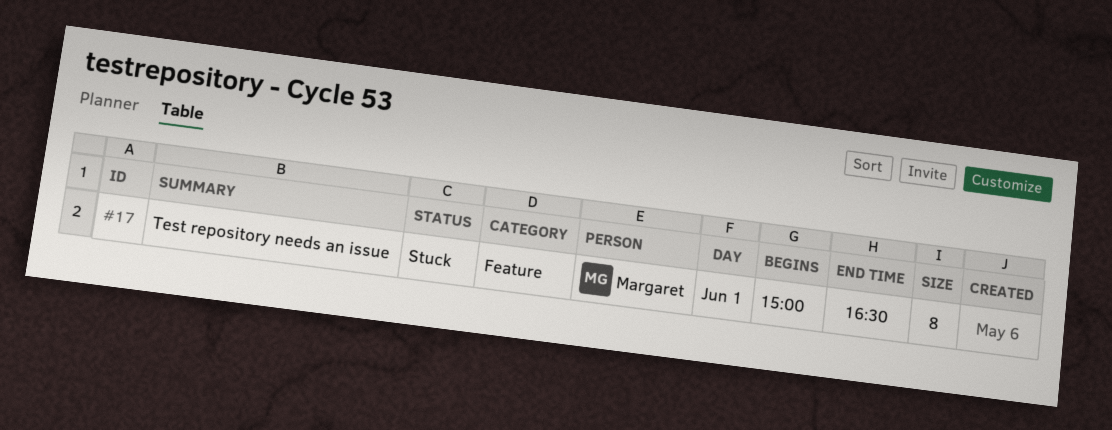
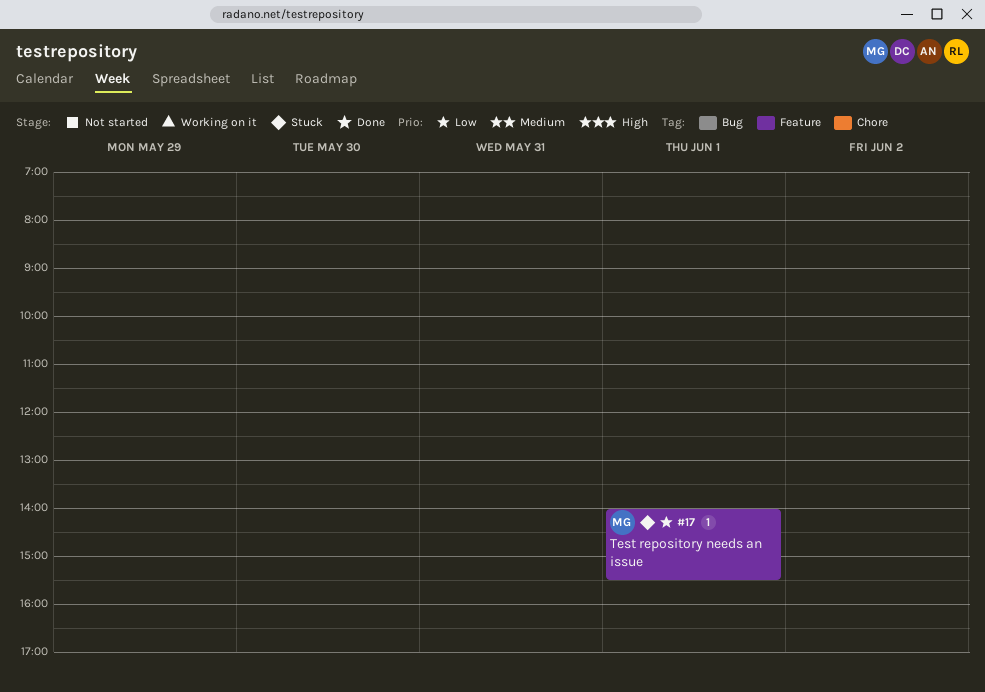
#17, estimate: 8 -> 1
#17, begins: 15:00 -> 14:00
#17, ends: 16:30 -> 15:30

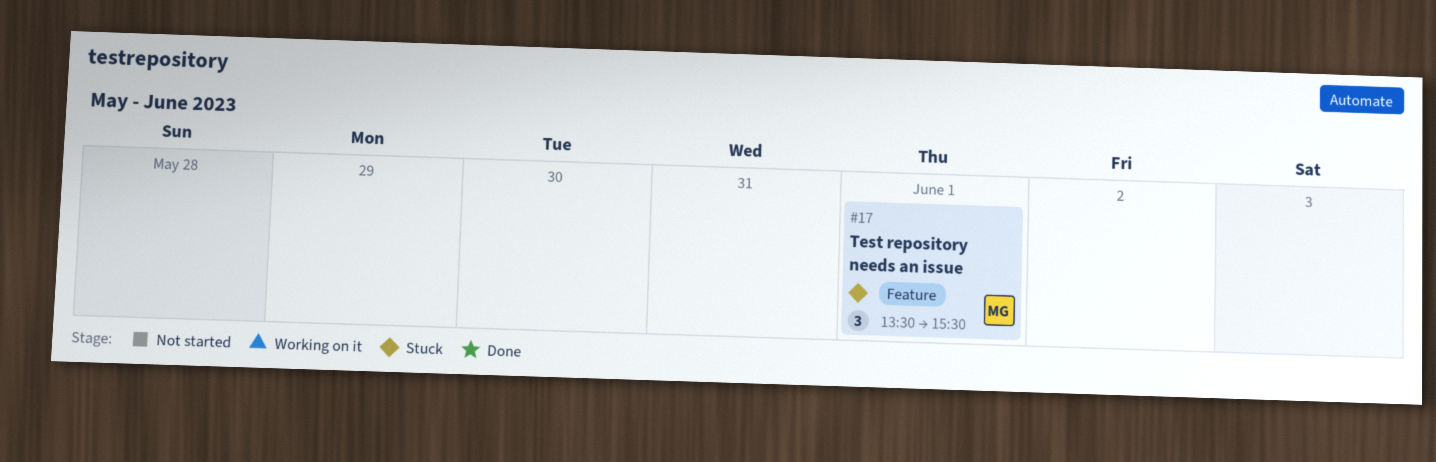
#17, estimate: 1 -> 3
#17, begins: 14:00 -> 13:30

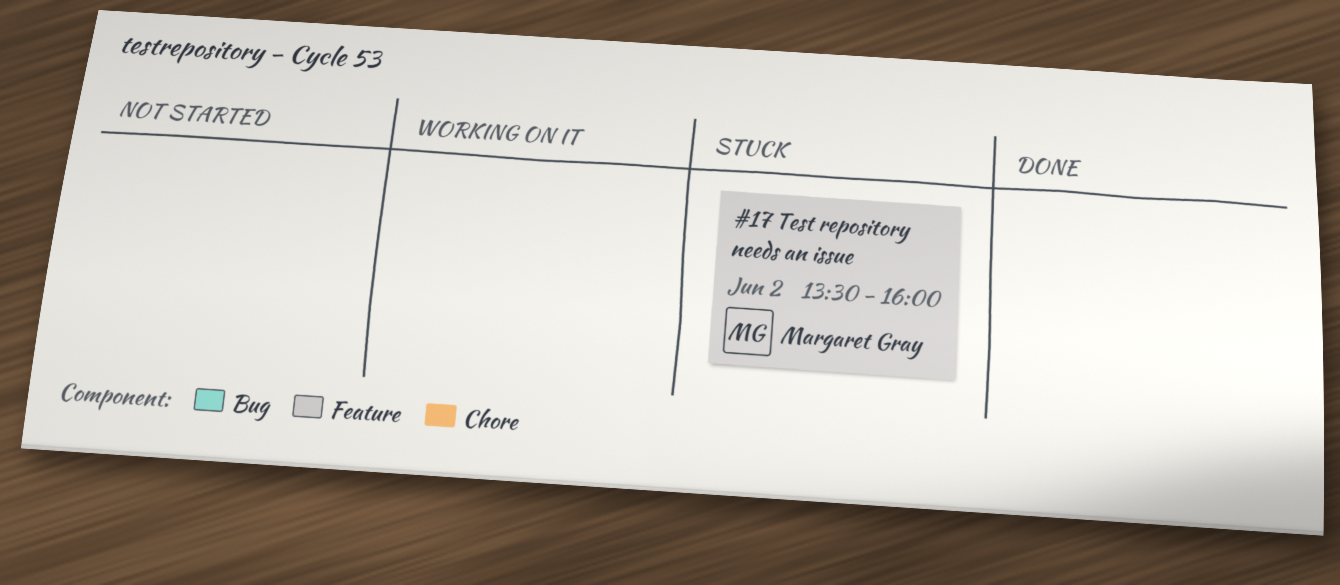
#17, day: Jun 1 -> Jun 2
#17, ends: 15:30 -> 16:00

